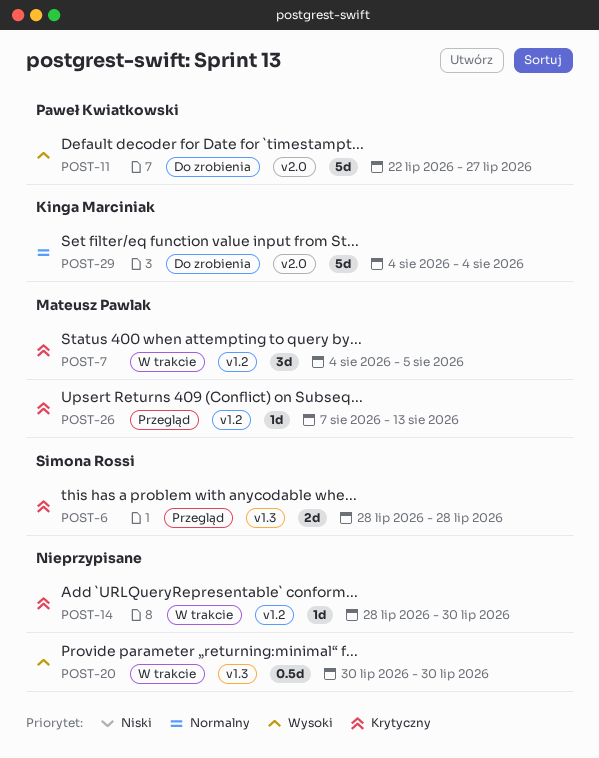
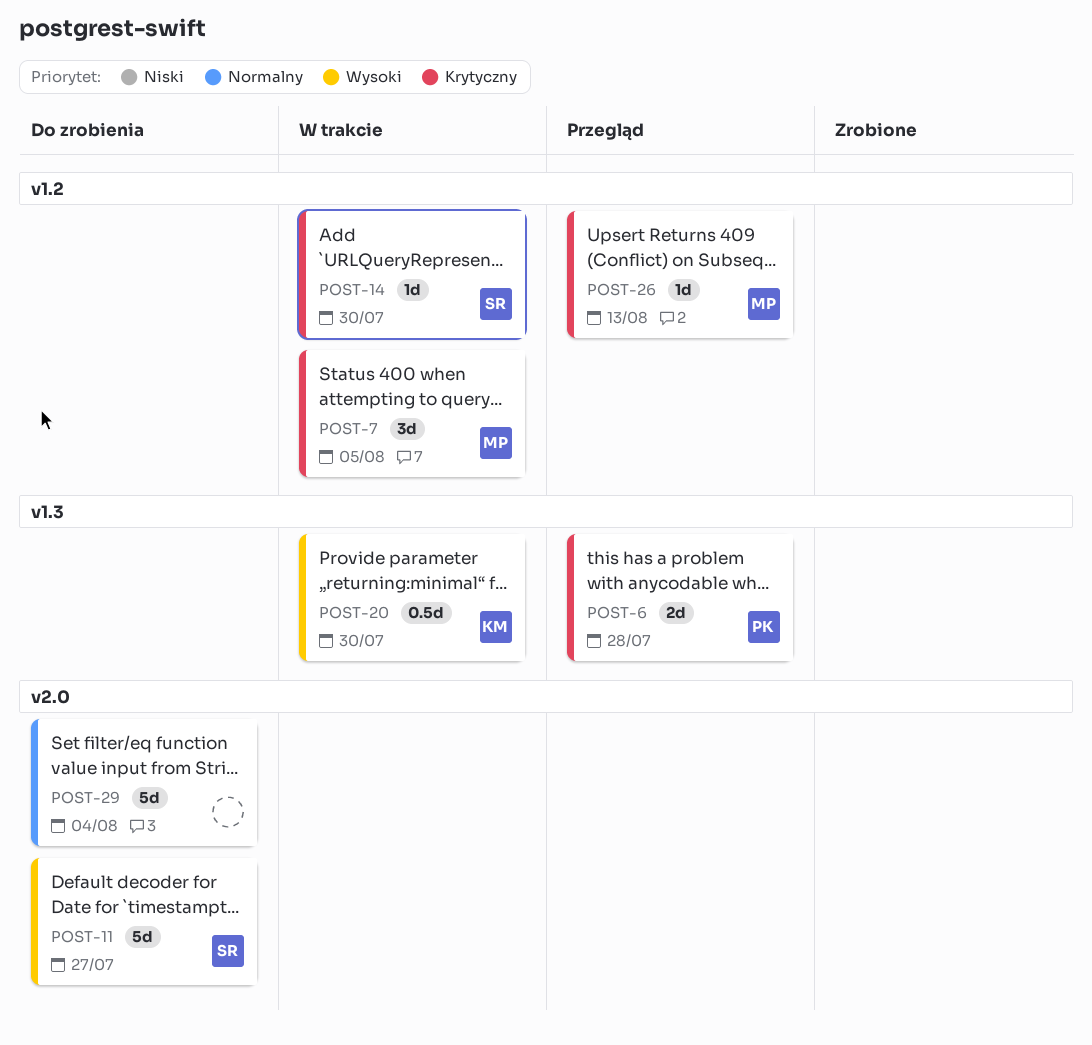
POST-6, owner: Simona Rossi -> Paweł Kwiatkowski
POST-11, owner: Paweł Kwiatkowski -> Simona Rossi
POST-14, owner: none -> Simona Rossi
POST-20, owner: none -> Kinga Marciniak
POST-29, owner: Kinga Marciniak -> none

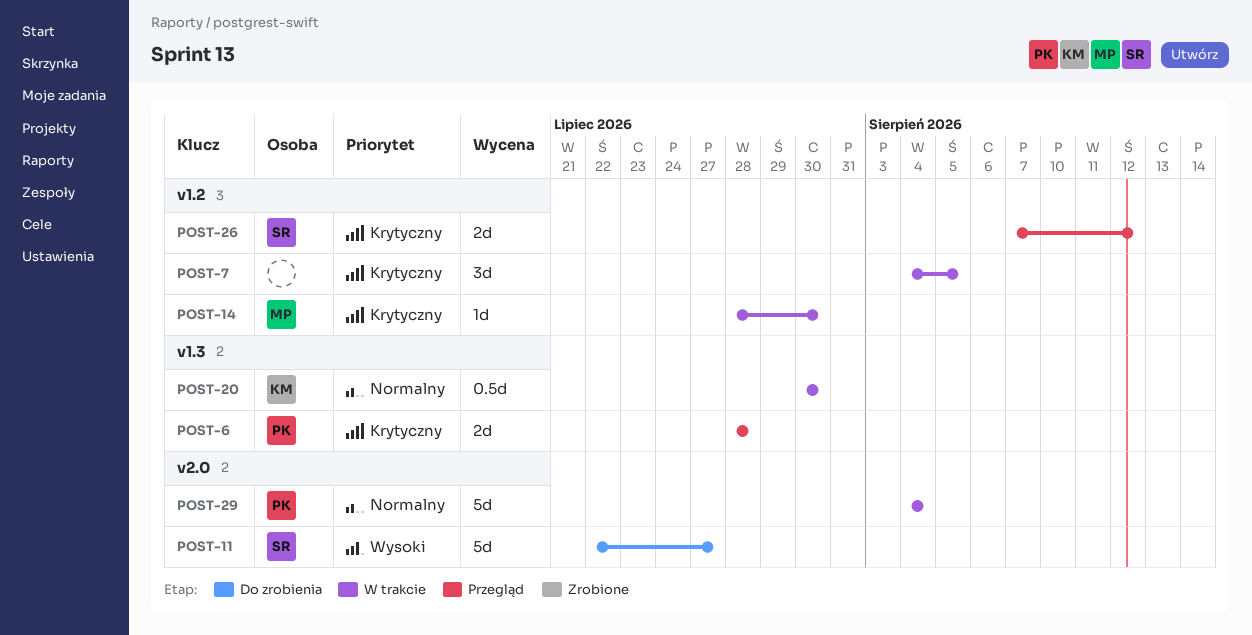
POST-7, owner: MP -> none
POST-14, owner: SR -> MP
POST-20, priority: Wysoki -> Normalny
POST-26, owner: MP -> SR
POST-26, estimate: 1d -> 2d
POST-26, due: Aug 13 -> Aug 12
POST-29, status: Do zrobienia -> W trakcie
POST-29, owner: none -> PK

